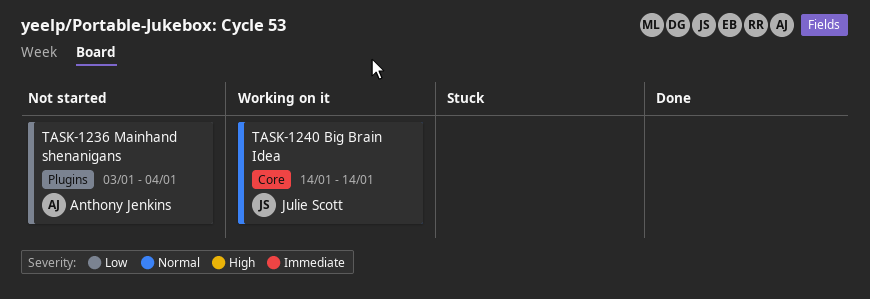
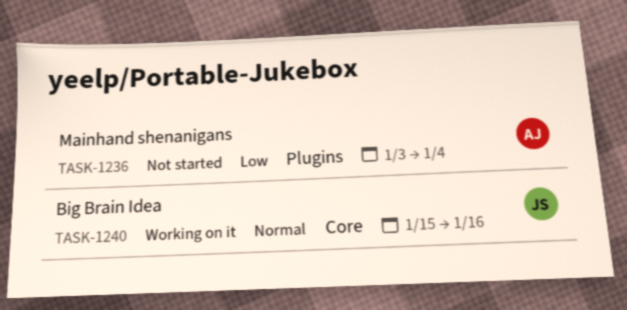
TASK-1240, start: Jan 14 -> Jan 15
TASK-1240, due: Jan 14 -> Jan 16

